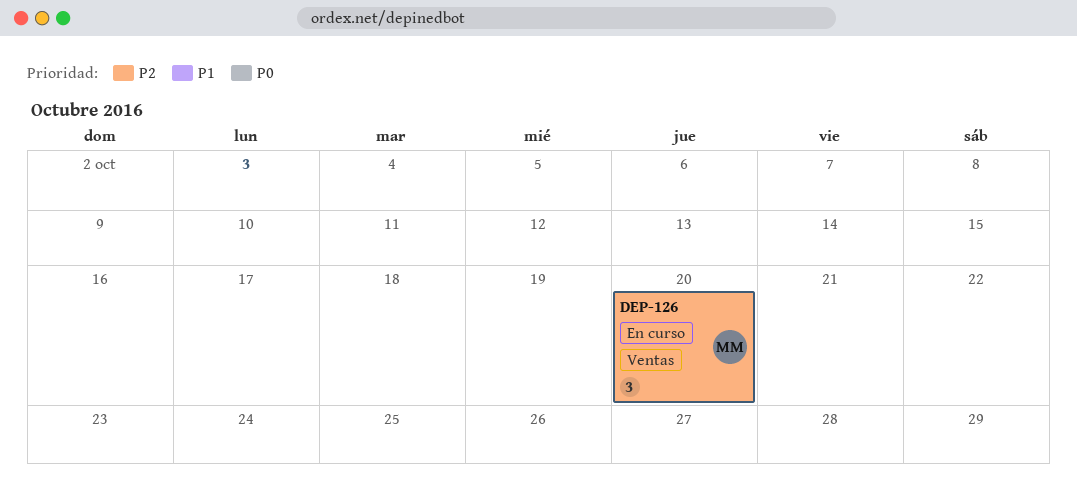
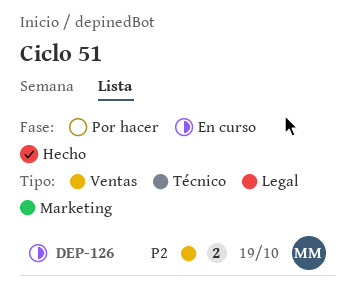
DEP-126, estimate: 3 -> 2
DEP-126, due: Oct 20 -> Oct 19

